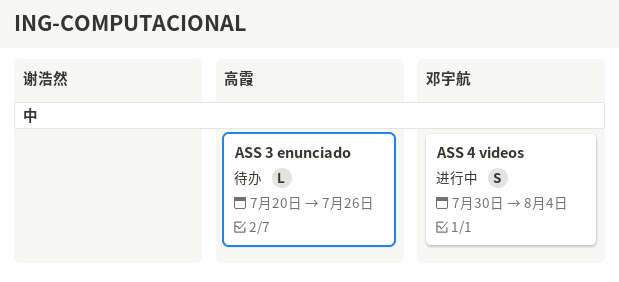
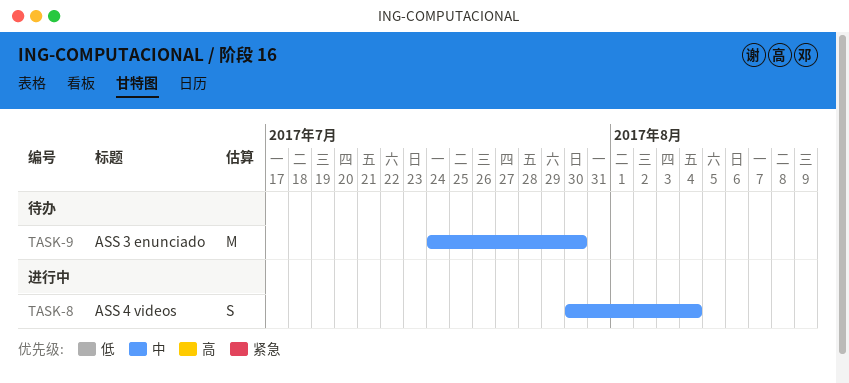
ASS 3 enunciado, estimate: L -> M
ASS 3 enunciado, start: Jul 20 -> Jul 24
ASS 3 enunciado, due: Jul 26 -> Jul 30

